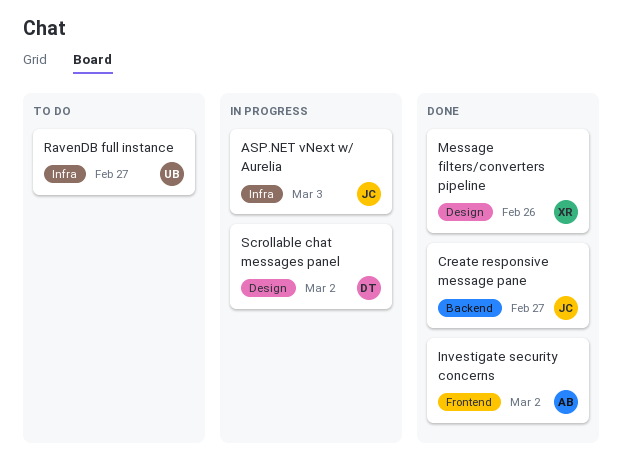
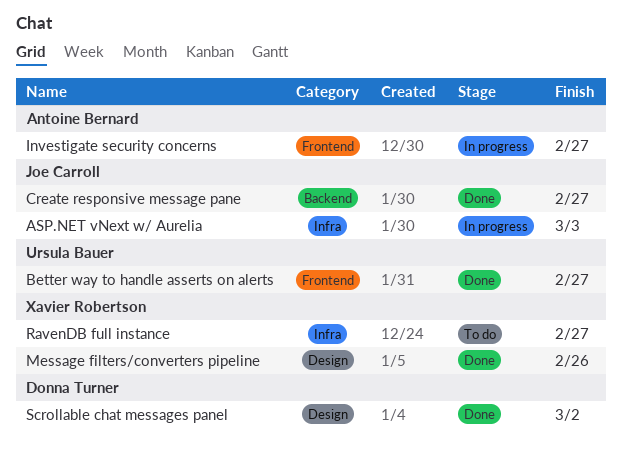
Better way to handle asserts on alerts: none -> present
Investigate security concerns, status: Done -> In progress
Investigate security concerns, due: Mar 2 -> Feb 27
RavenDB full instance, owner: Ursula Bauer -> Xavier Robertson
Scrollable chat messages panel, status: In progress -> Done

